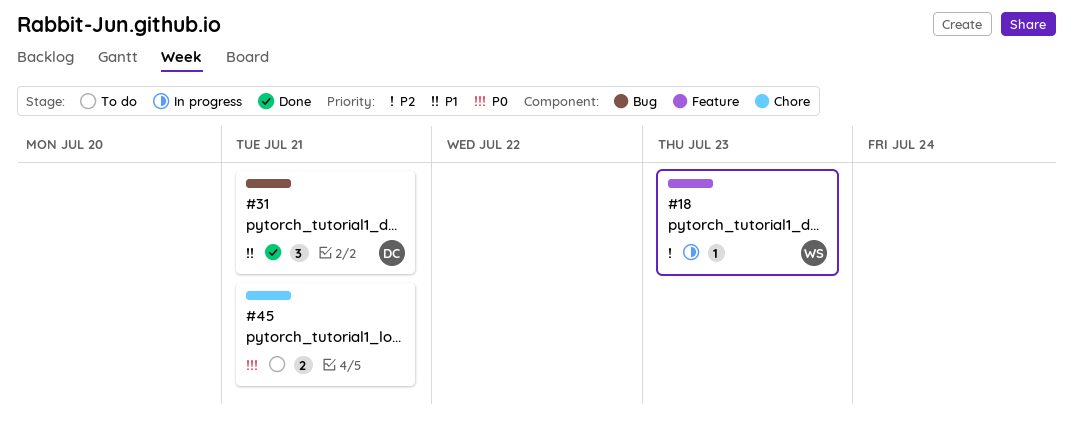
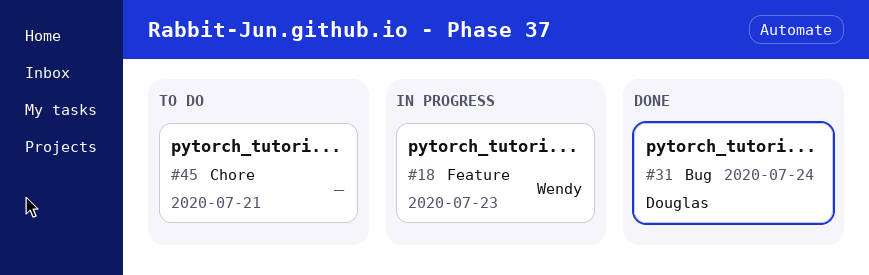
#31, due: Jul 21 -> Jul 24

